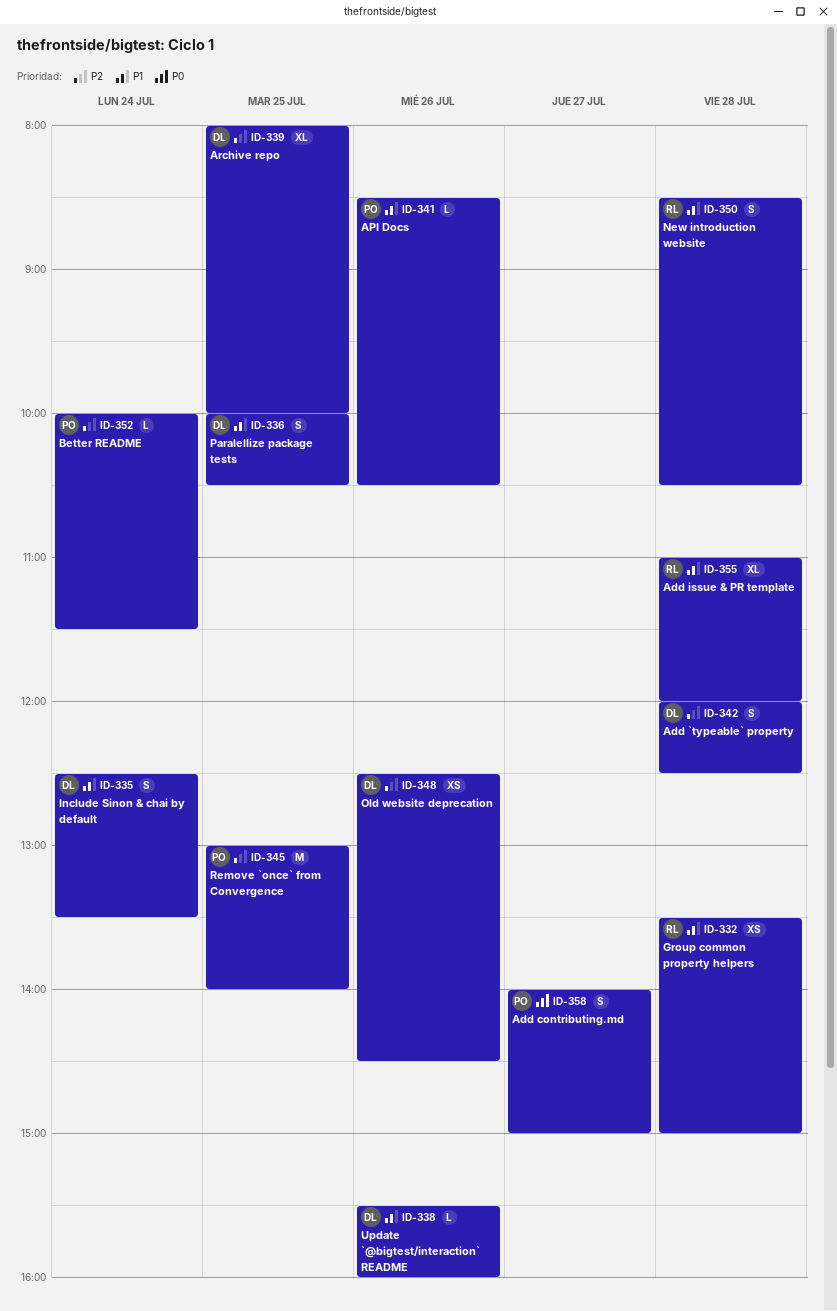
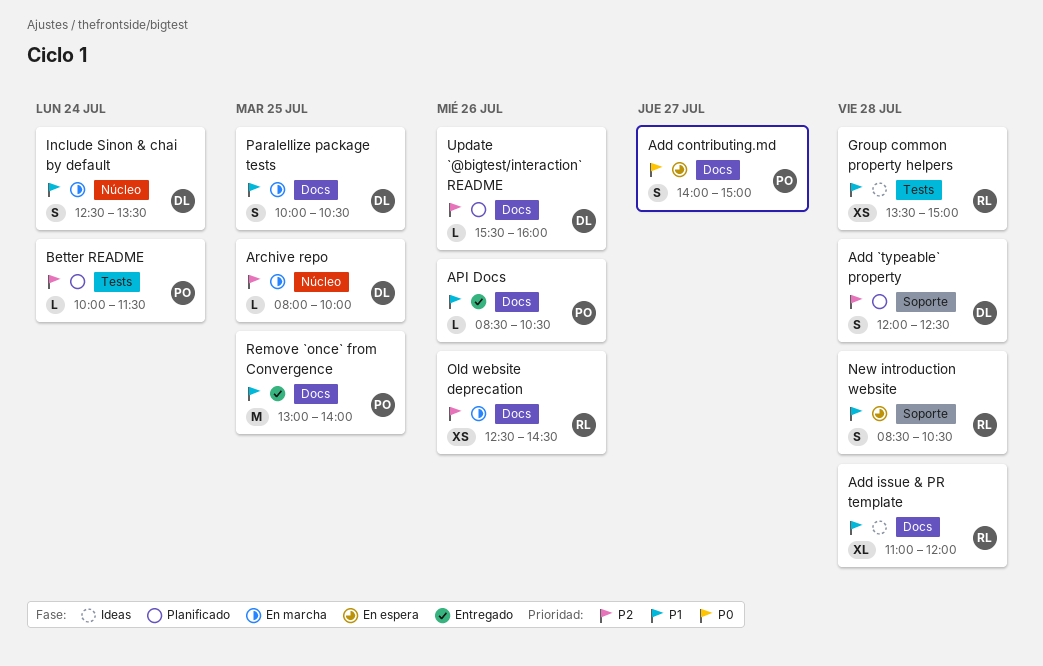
Archive repo, estimate: XL -> L
Old website deprecation, owner: DL -> RL
Remove `once` from Convergence, priority: P2 -> P1
Update `@bigtest/interaction` README, priority: P1 -> P2

